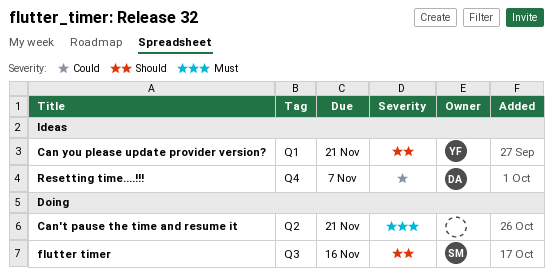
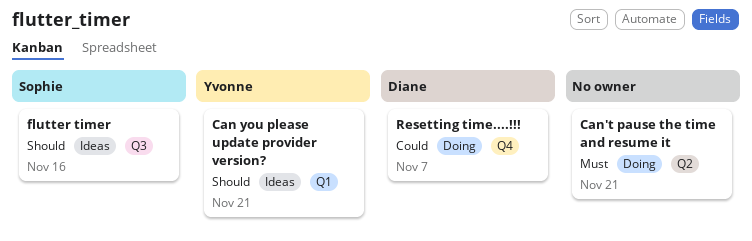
flutter timer, status: Doing -> Ideas
Resetting time....!!!, status: Ideas -> Doing

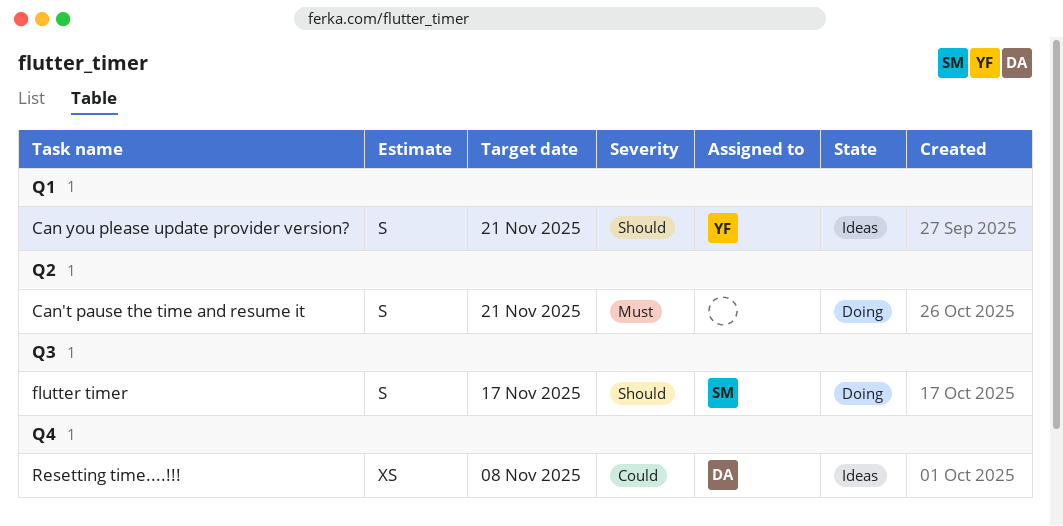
flutter timer, status: Ideas -> Doing
flutter timer, due: Nov 16 -> Nov 17
Resetting time....!!!, status: Doing -> Ideas
Resetting time....!!!, due: Nov 7 -> Nov 8

